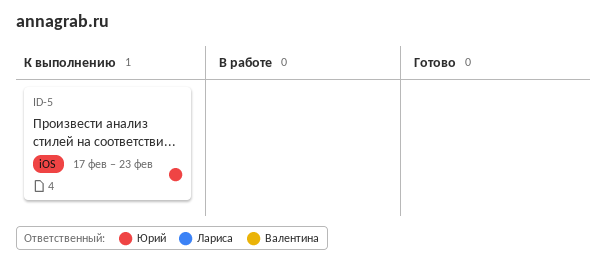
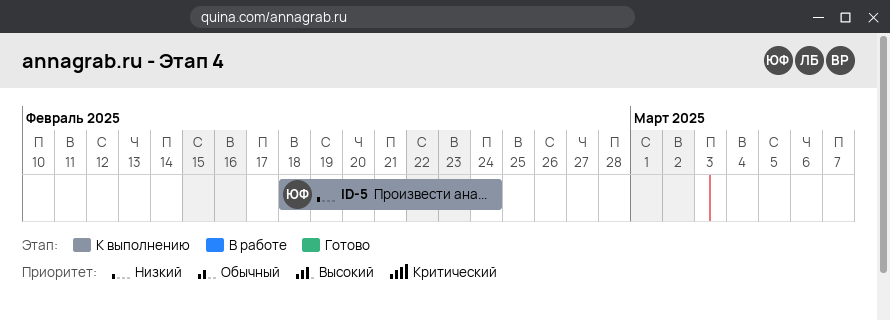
ID-5, start: Feb 17 -> Feb 18
ID-5, due: Feb 23 -> Feb 24

